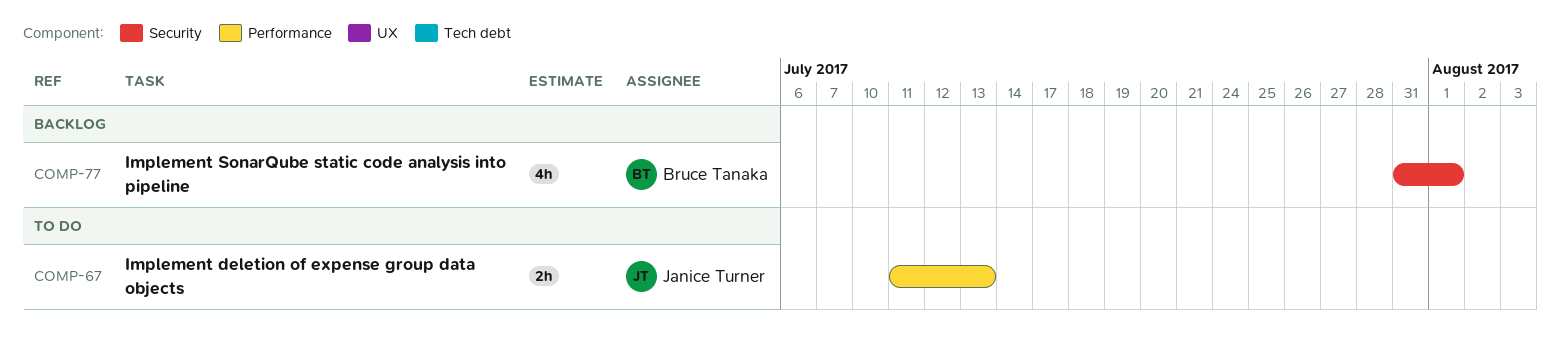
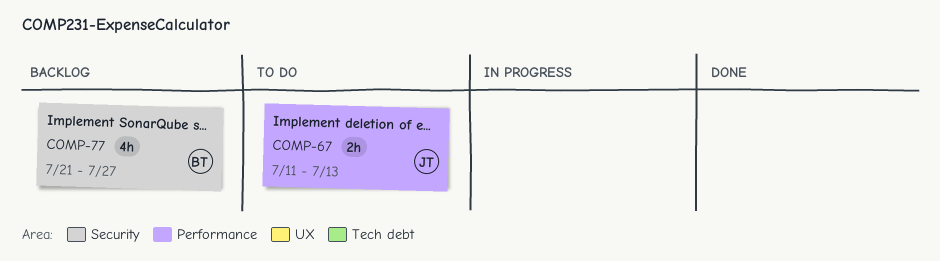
COMP-77, start: Jul 31 -> Jul 21
COMP-77, due: Aug 1 -> Jul 27

